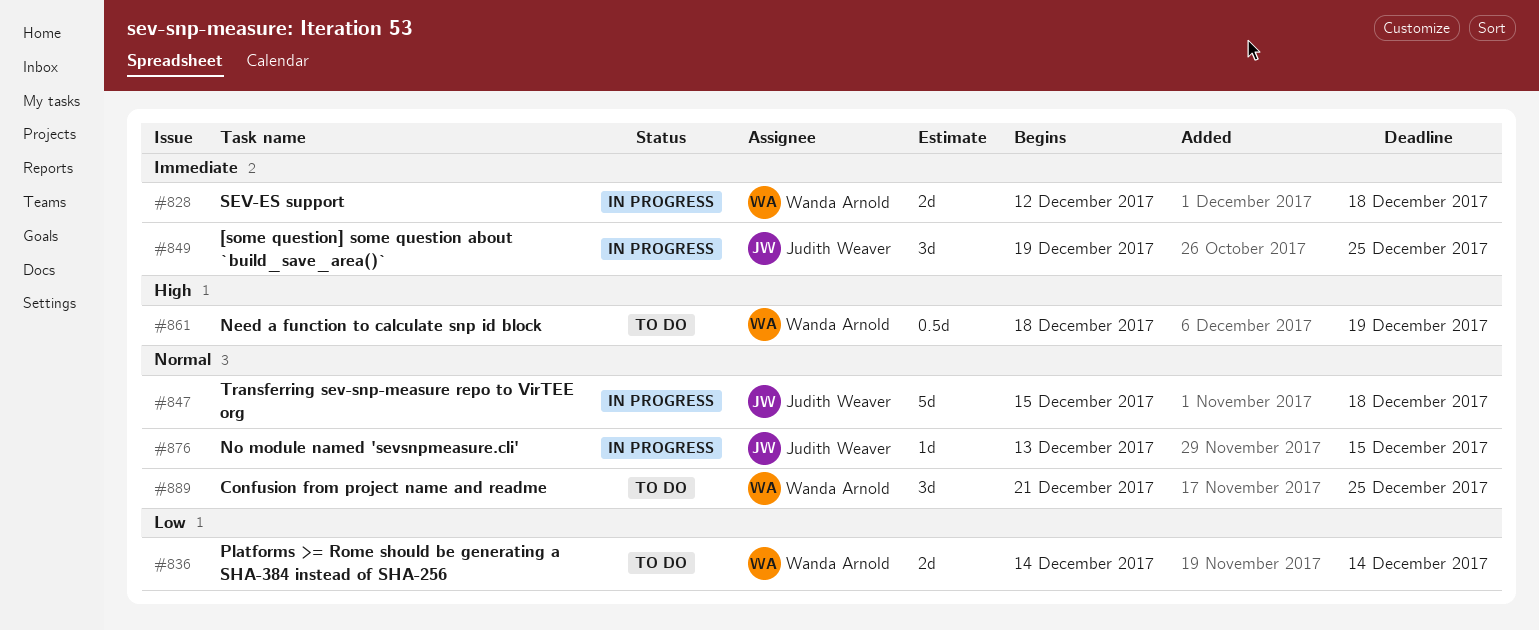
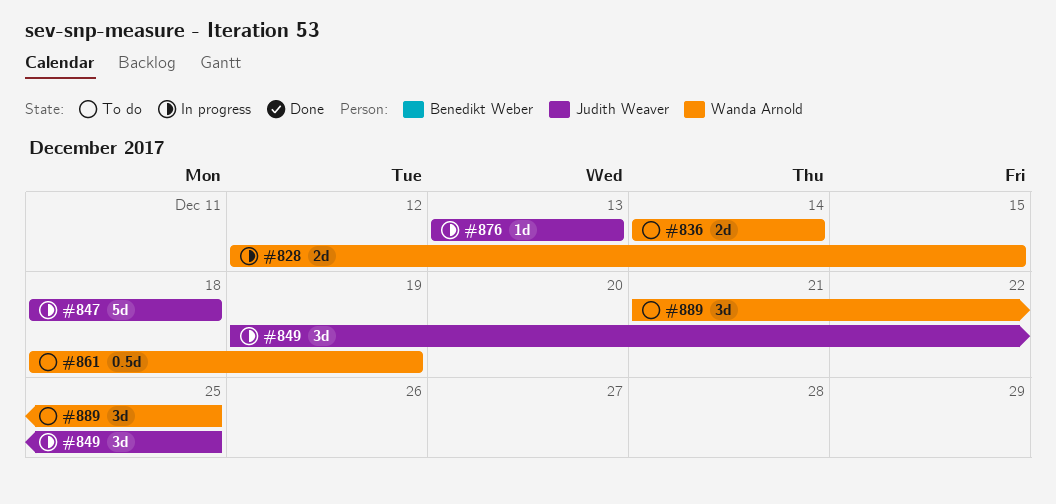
#828, due: Dec 18 -> Dec 15
#847, start: Dec 15 -> Dec 18
#876, due: Dec 15 -> Dec 13

